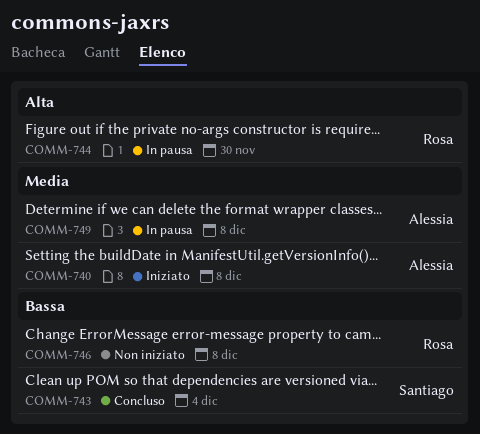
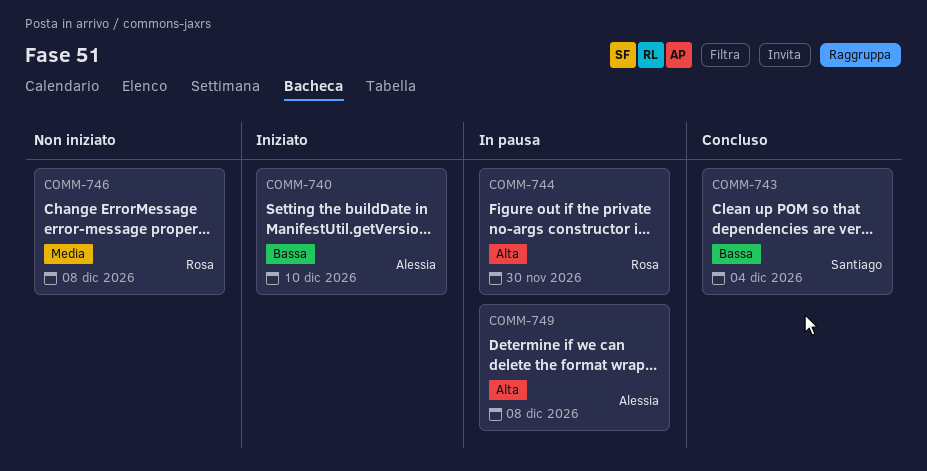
COMM-740, priority: Media -> Bassa
COMM-740, due: Dec 8 -> Dec 10
COMM-746, priority: Bassa -> Media
COMM-749, priority: Media -> Alta

